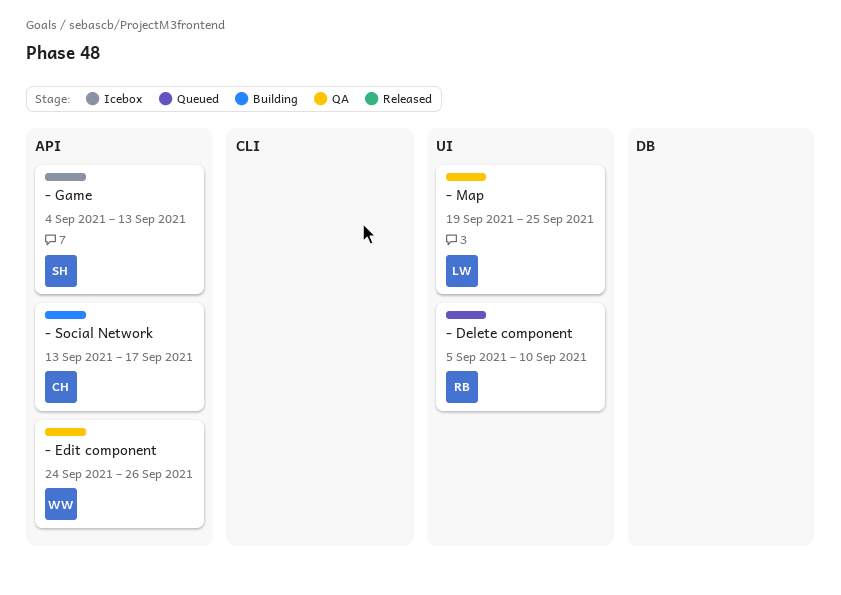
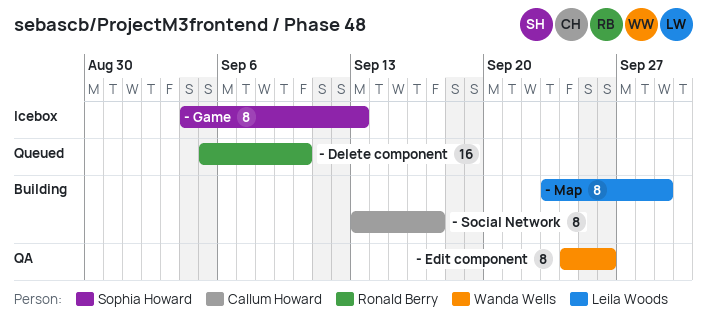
- Map, status: QA -> Building
- Map, start: Sep 19 -> Sep 23
- Map, due: Sep 25 -> Sep 29

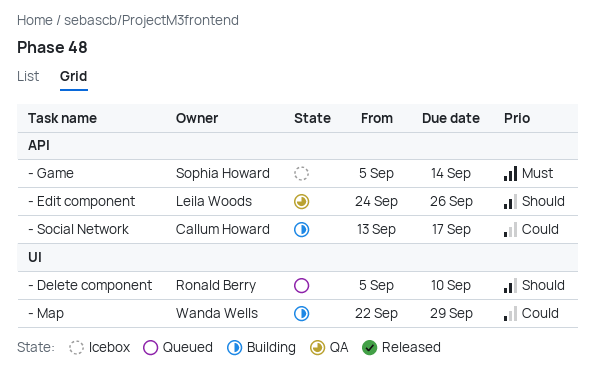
- Edit component, owner: Wanda Wells -> Leila Woods
- Game, start: Sep 4 -> Sep 5
- Game, due: Sep 13 -> Sep 14
- Map, owner: Leila Woods -> Wanda Wells
- Map, start: Sep 23 -> Sep 22

